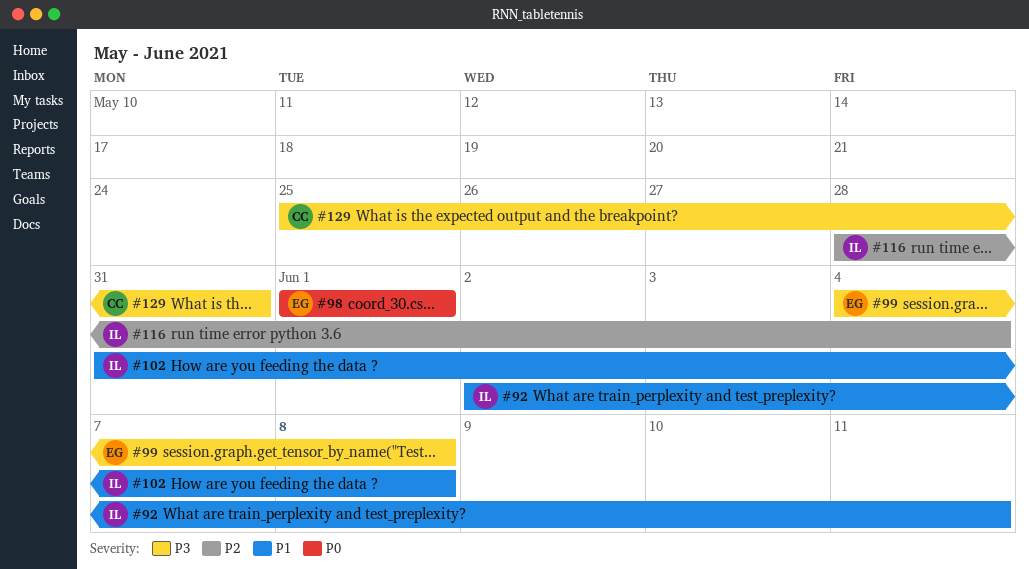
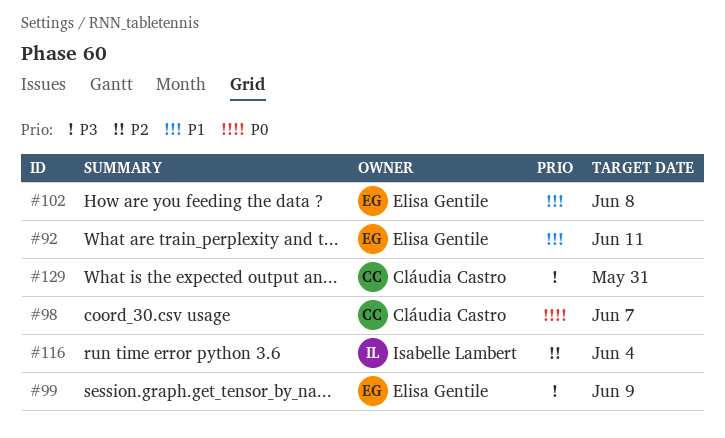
#92, owner: Isabelle Lambert -> Elisa Gentile
#98, owner: Elisa Gentile -> Cláudia Castro
#98, due: Jun 1 -> Jun 7
#99, due: Jun 8 -> Jun 9
#102, owner: Isabelle Lambert -> Elisa Gentile

